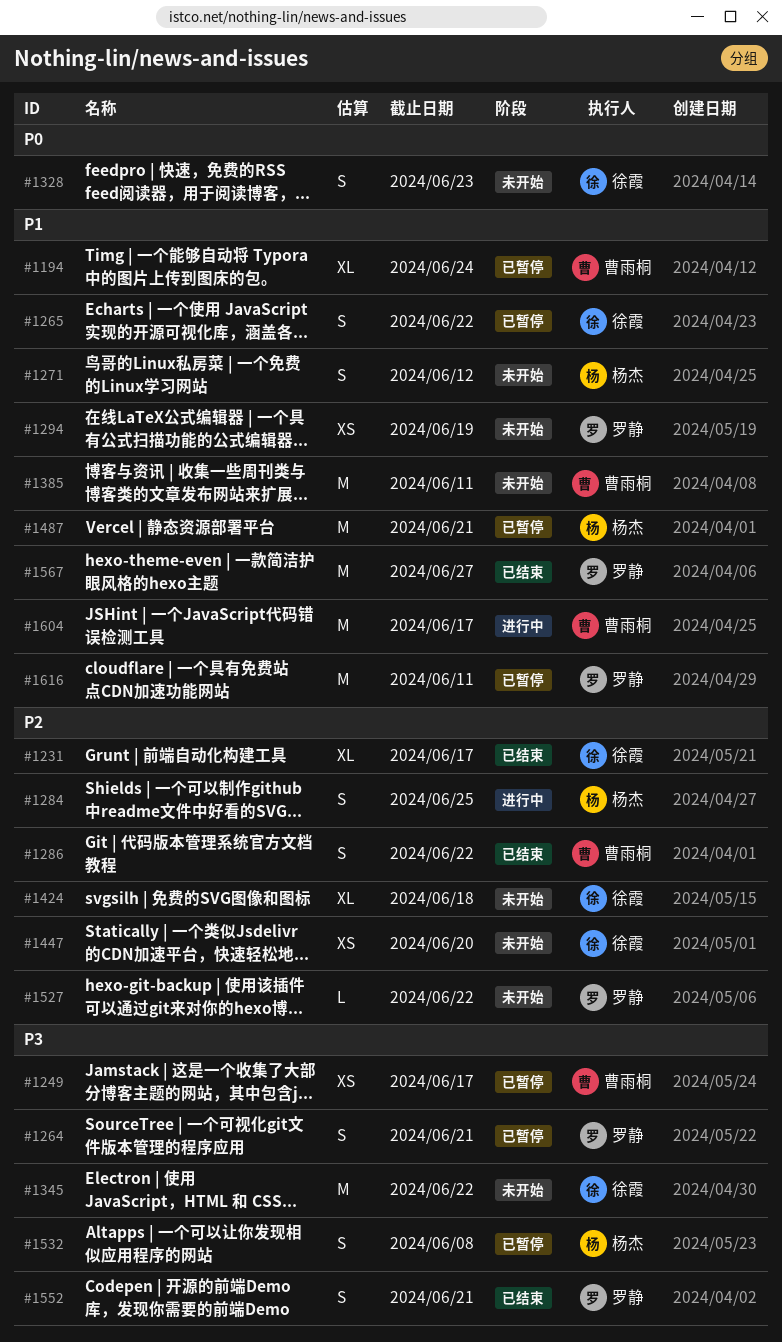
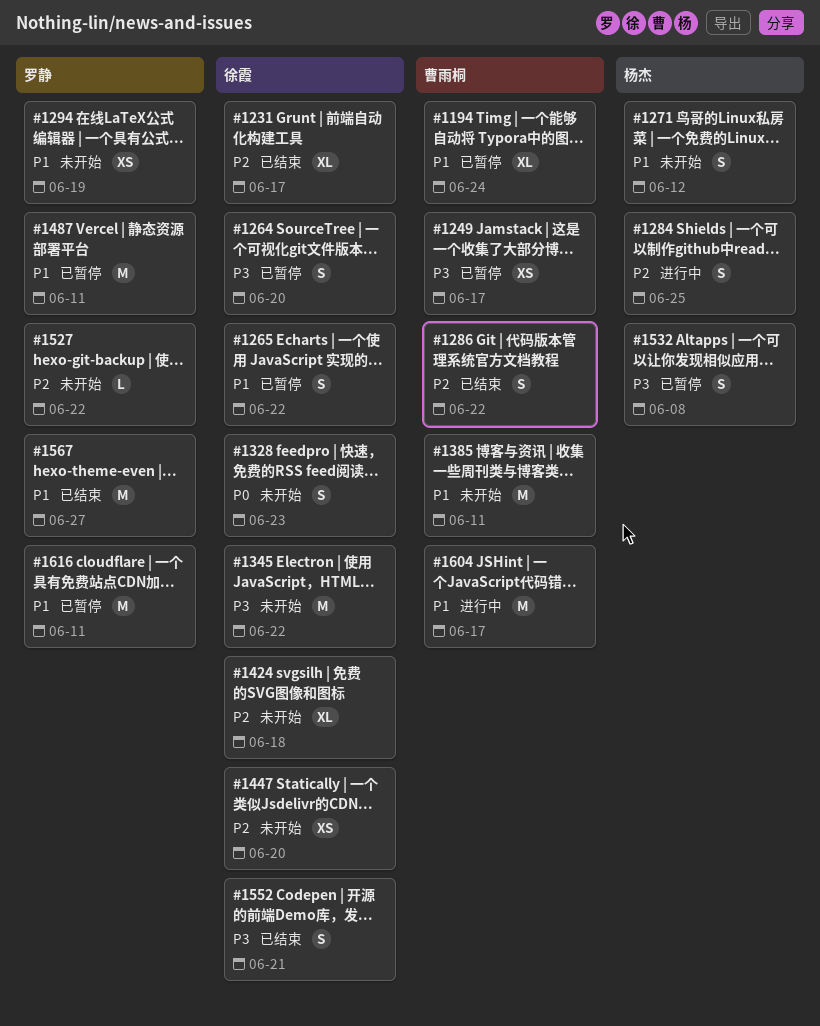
#1264, owner: 罗静 -> 徐霞
#1264, due: Jun 21 -> Jun 20
#1487, owner: 杨杰 -> 罗静
#1487, due: Jun 21 -> Jun 11
#1552, owner: 罗静 -> 徐霞

